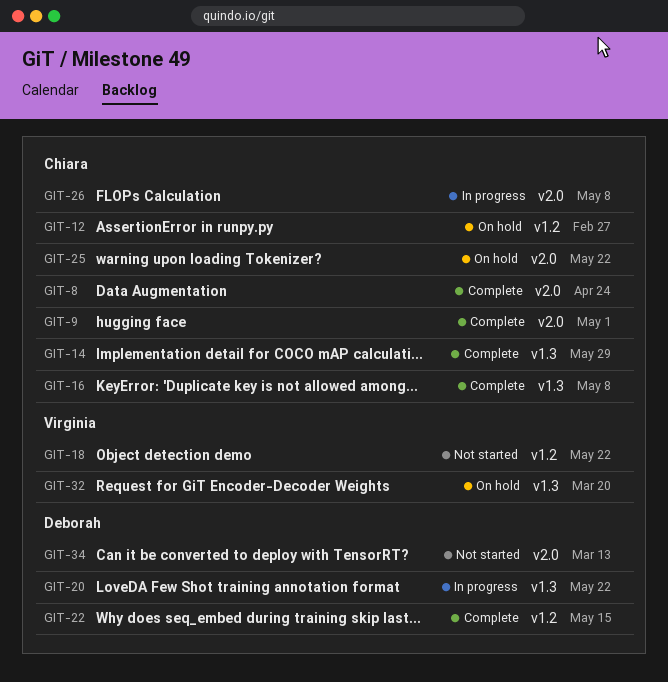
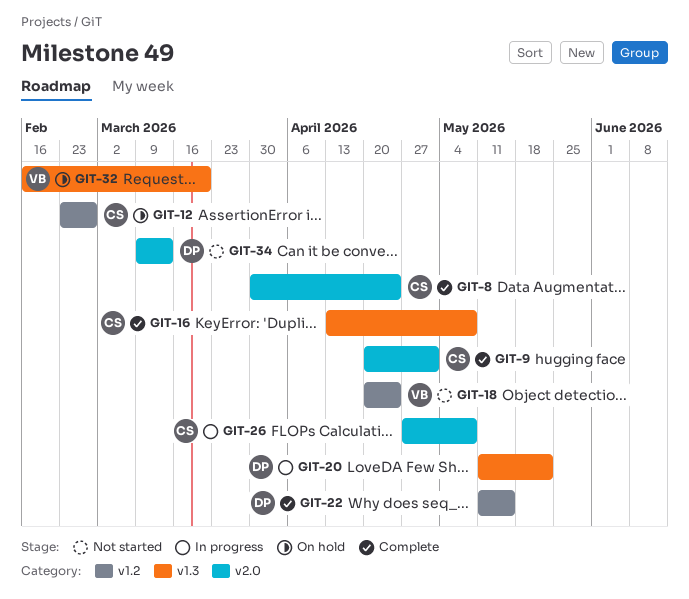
GIT-14: present -> none
GIT-18, due: May 22 -> Apr 24
GIT-25: present -> none

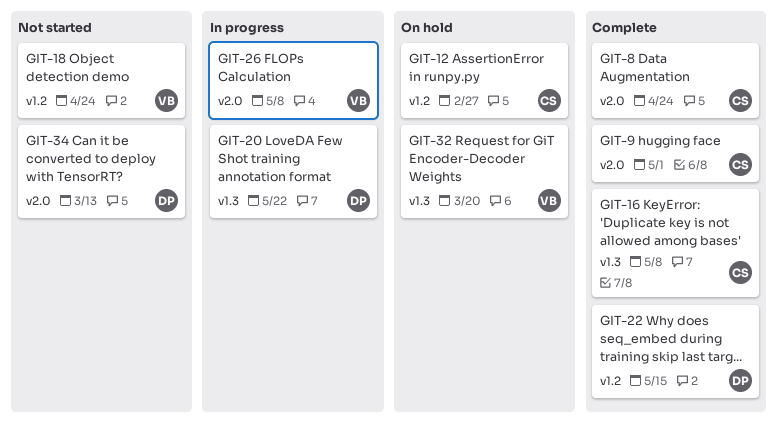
GIT-26, owner: CS -> VB

